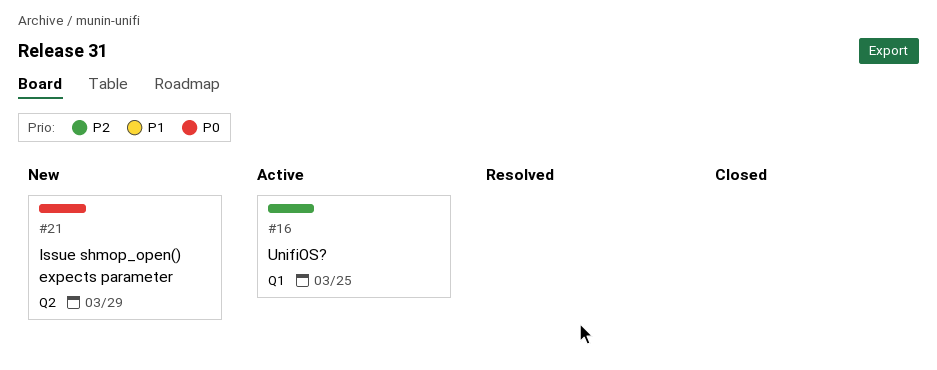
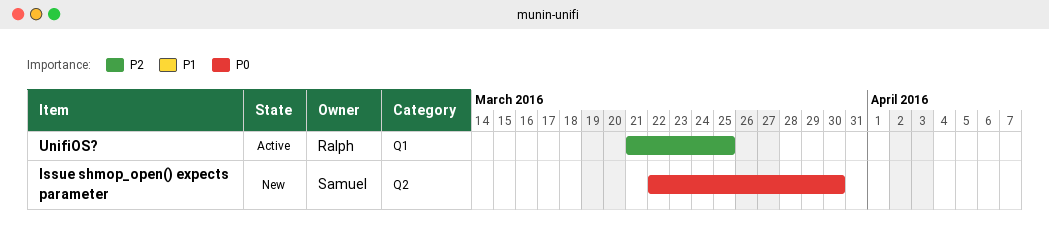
Issue shmop_open() expects parameter, due: Mar 29 -> Mar 30

